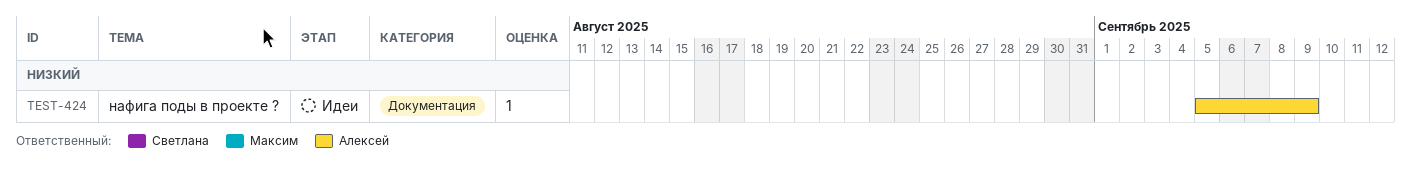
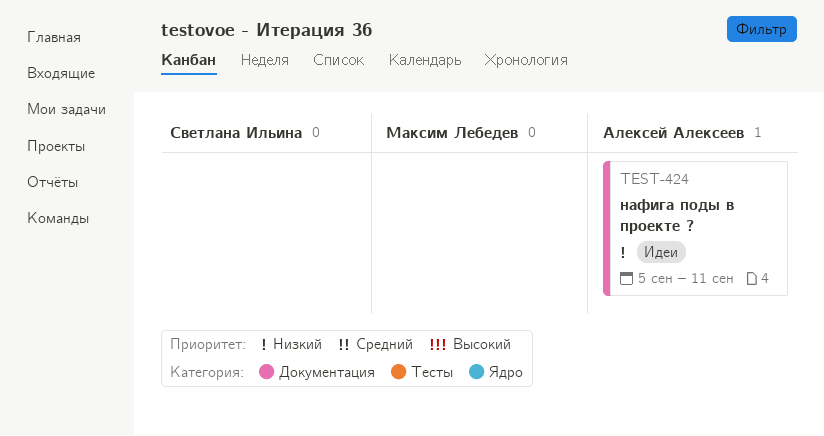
TEST-424, due: Sep 9 -> Sep 11

